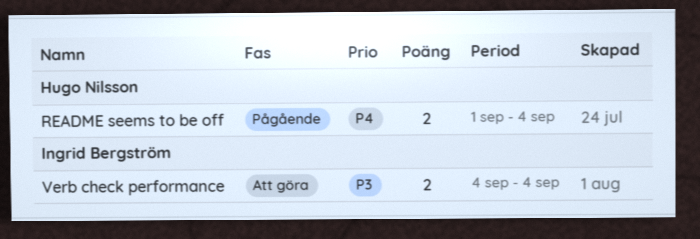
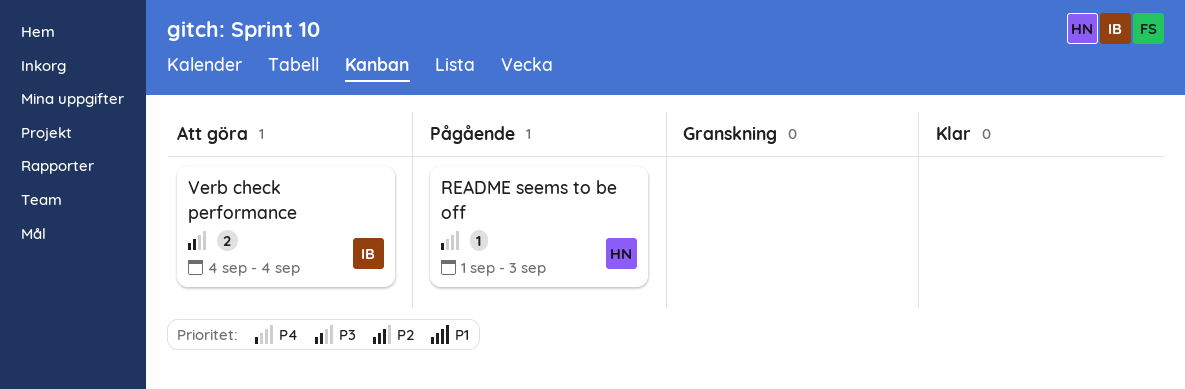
README seems to be off, estimate: 2 -> 1
README seems to be off, due: Sep 4 -> Sep 3

